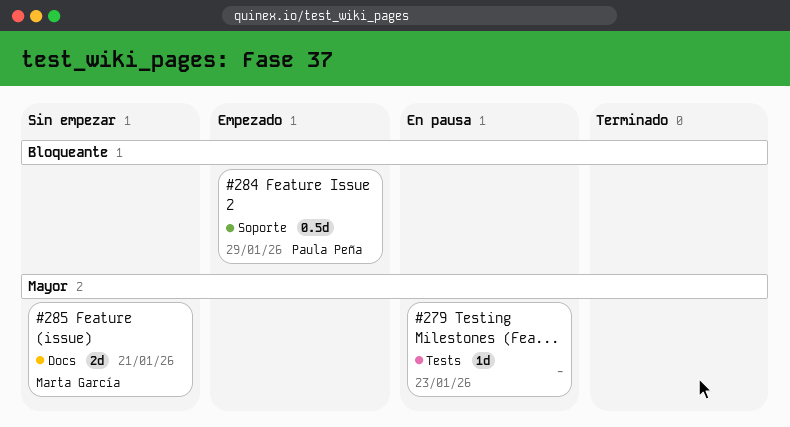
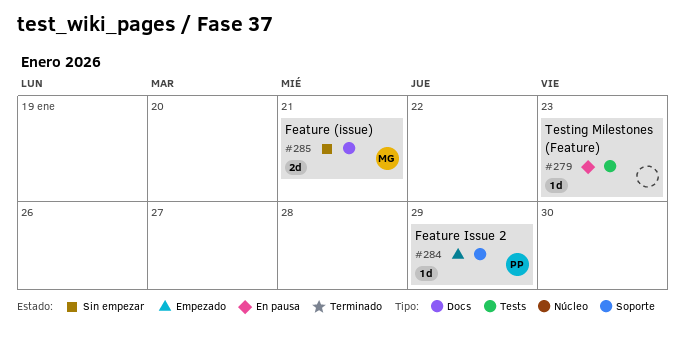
#284, estimate: 0.5d -> 1d

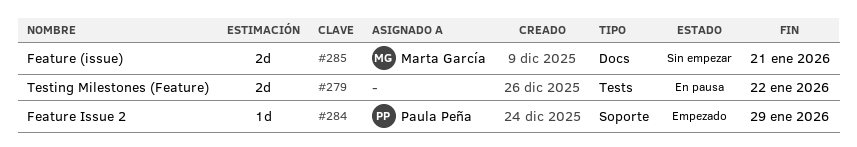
#279, estimate: 1d -> 2d
#279, due: Jan 23 -> Jan 22

